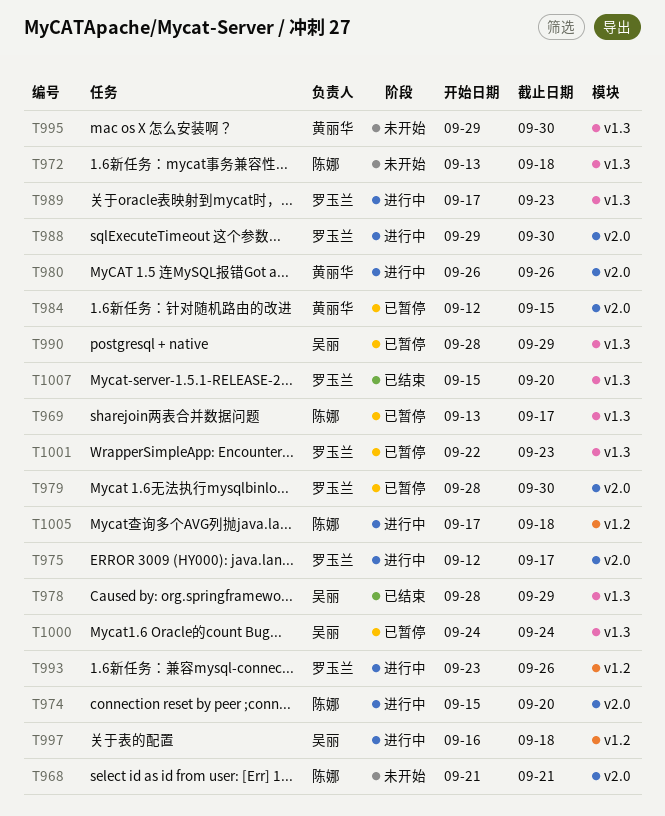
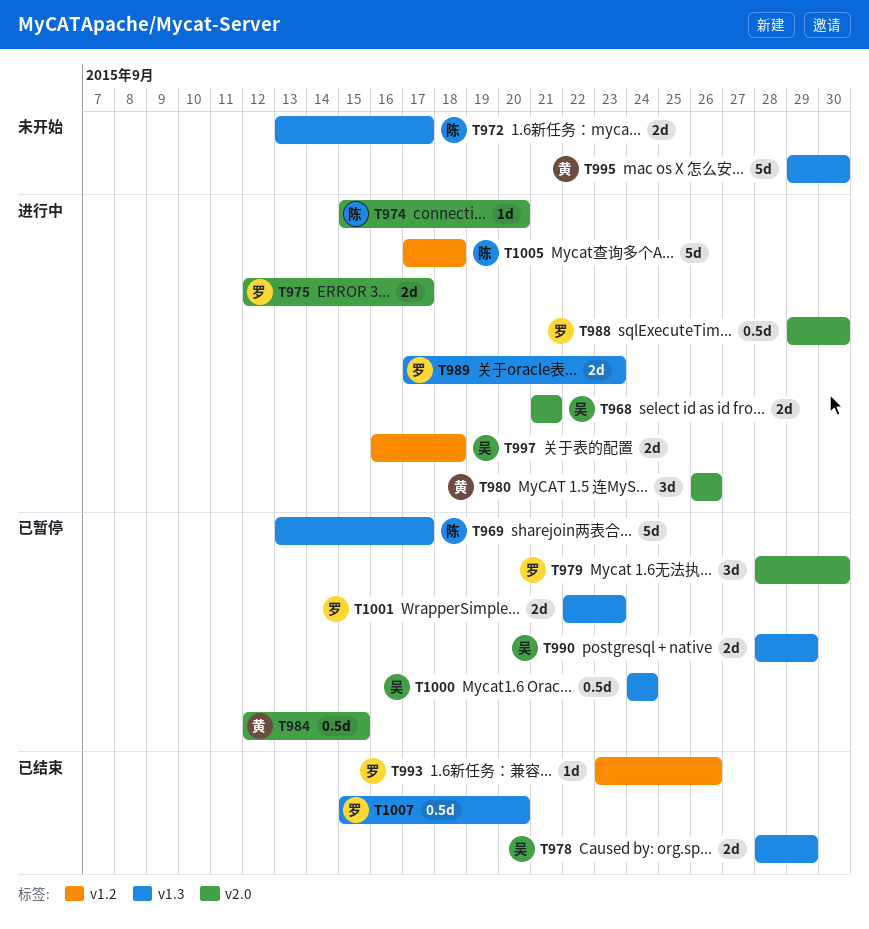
T968, status: 未开始 -> 进行中
T968, owner: 陈娜 -> 吴丽
T972, due: Sep 18 -> Sep 17
T993, status: 进行中 -> 已结束

